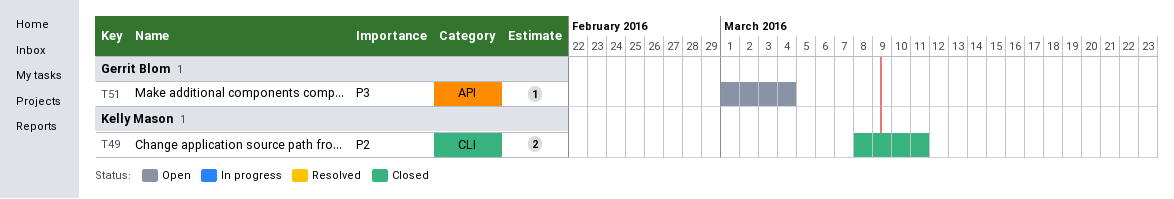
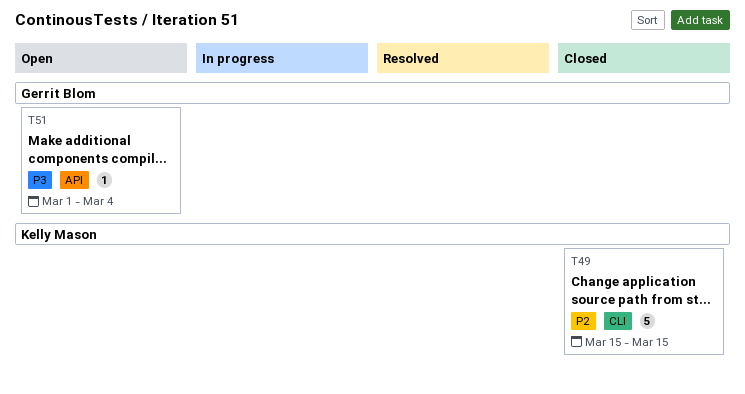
T49, estimate: 2 -> 5
T49, start: Mar 8 -> Mar 15
T49, due: Mar 11 -> Mar 15

